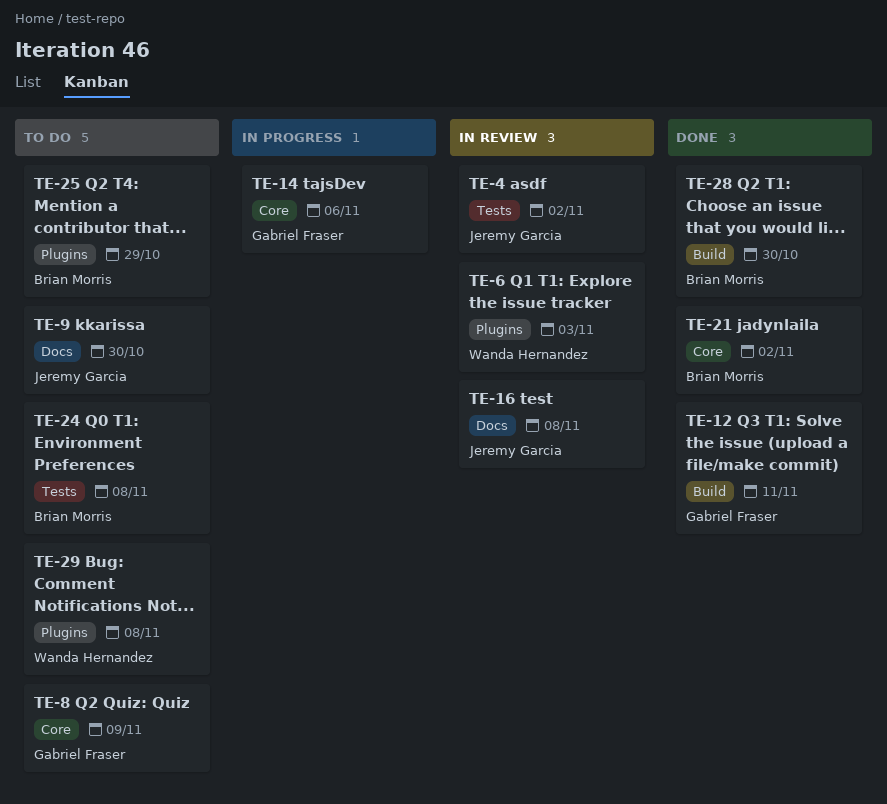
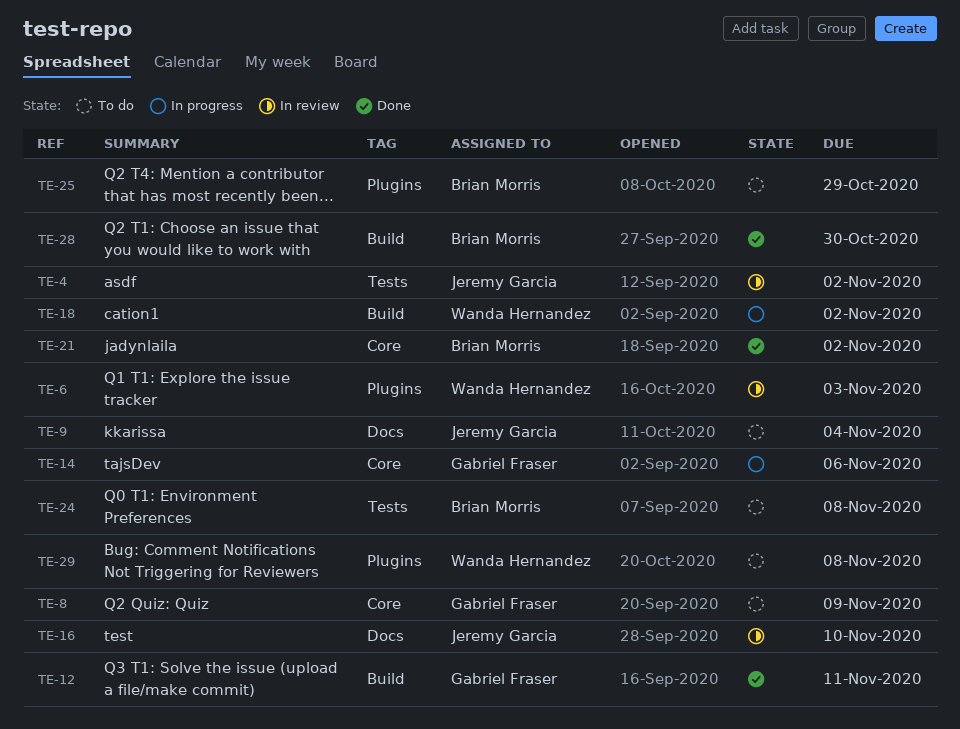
TE-9, due: Oct 30 -> Nov 4
TE-16, due: Nov 8 -> Nov 10
TE-18: none -> present

